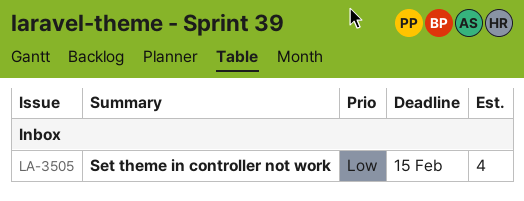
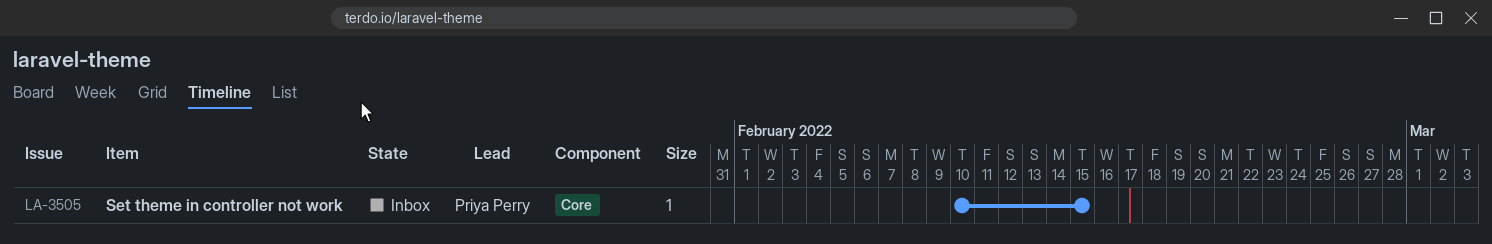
LA-3505, estimate: 4 -> 1

